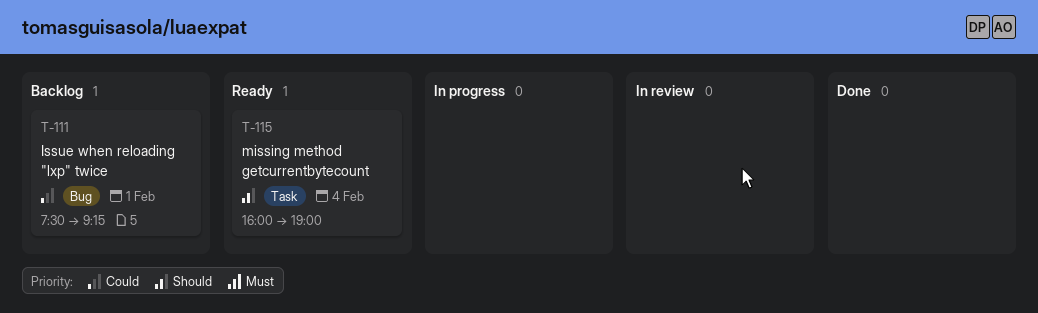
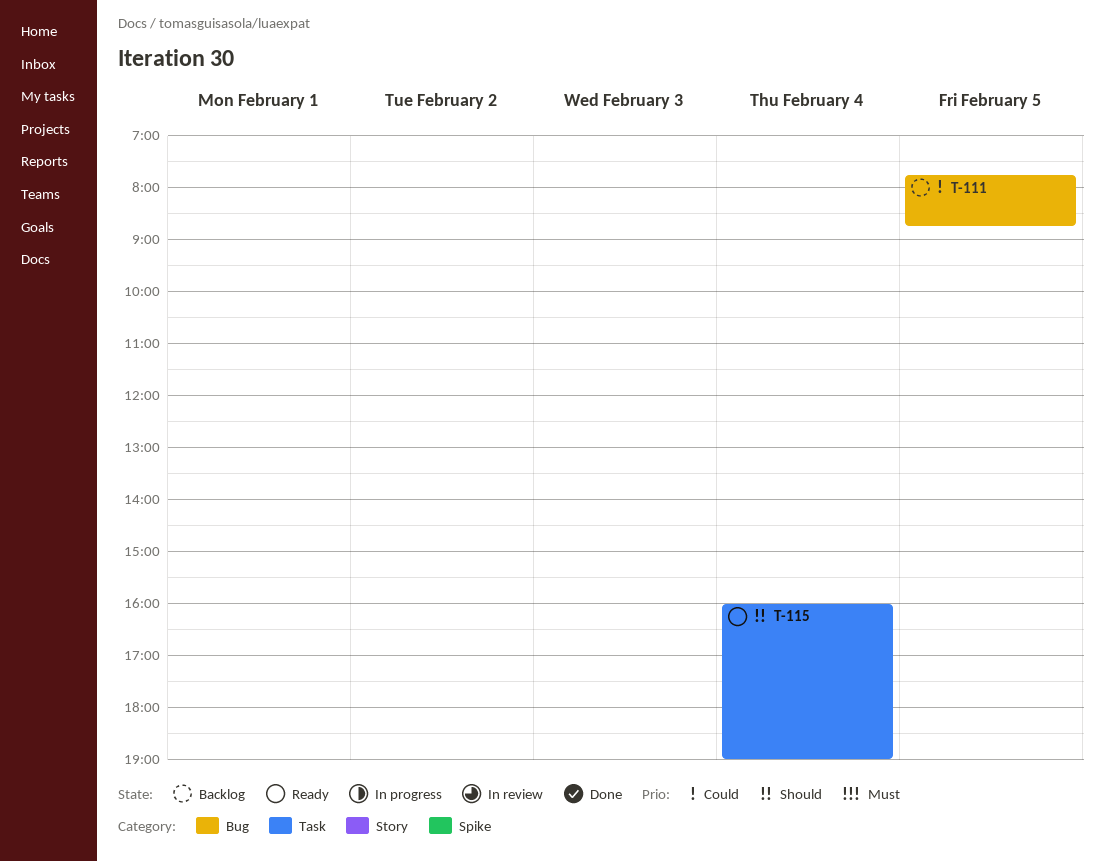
T-111, day: Feb 1 -> Feb 5
T-111, begins: 07:30 -> 07:45
T-111, ends: 09:15 -> 08:45

